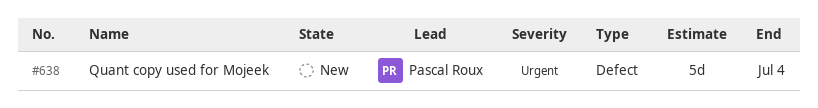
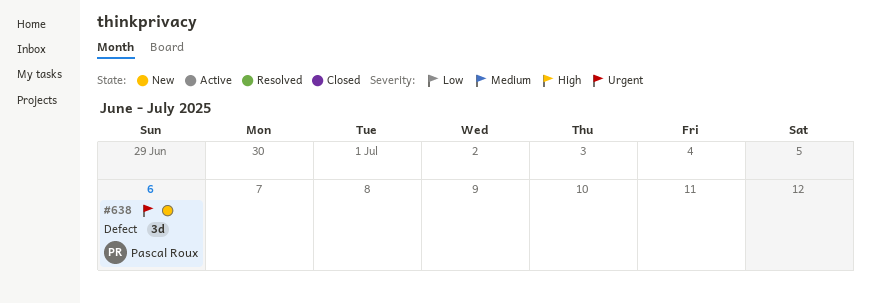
#638, estimate: 5d -> 3d
#638, due: Jul 4 -> Jul 6

